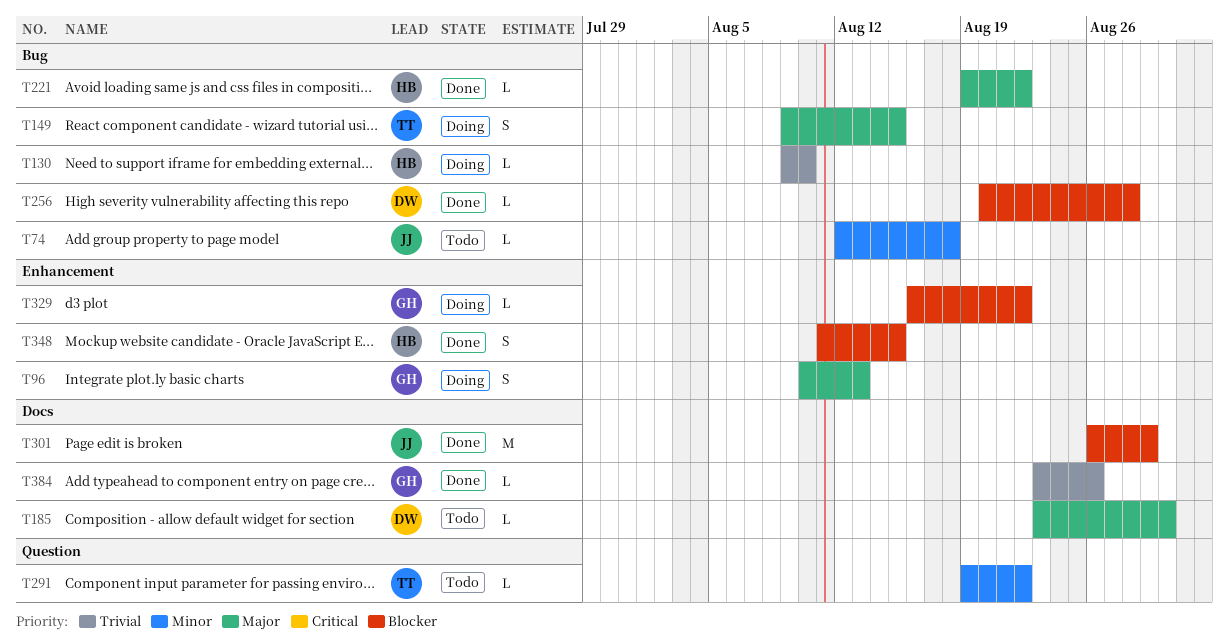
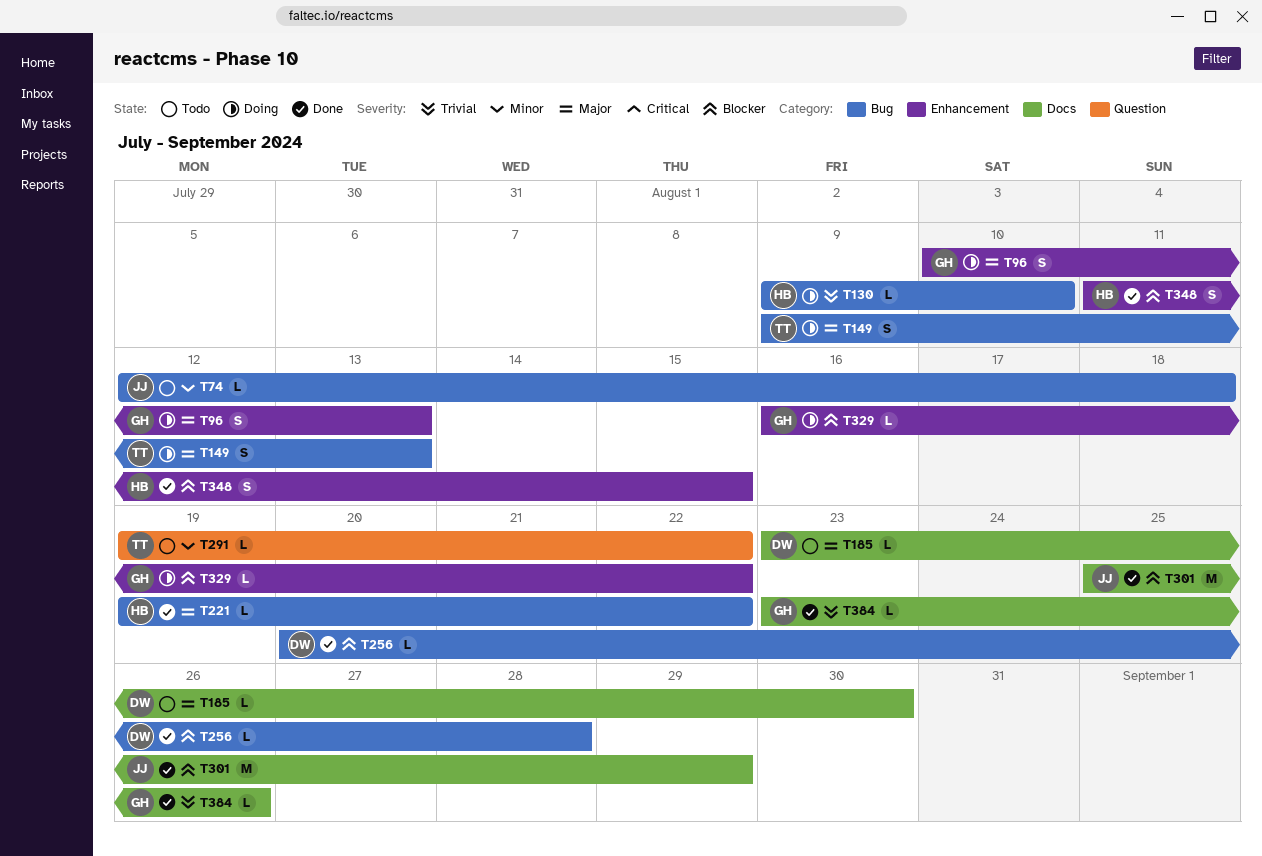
T149, due: Aug 15 -> Aug 13
T301, start: Aug 26 -> Aug 25

